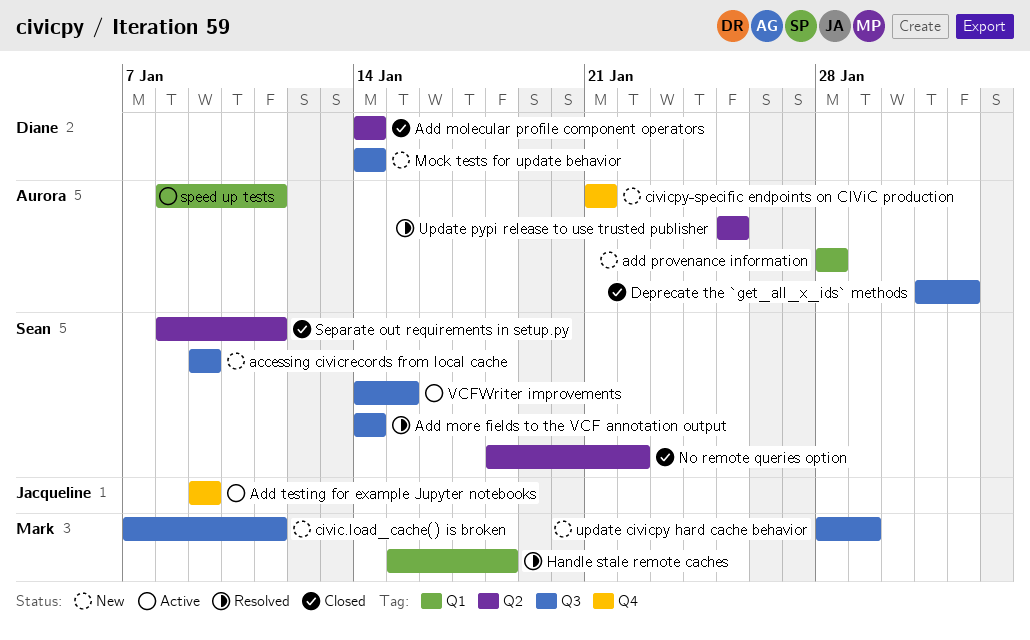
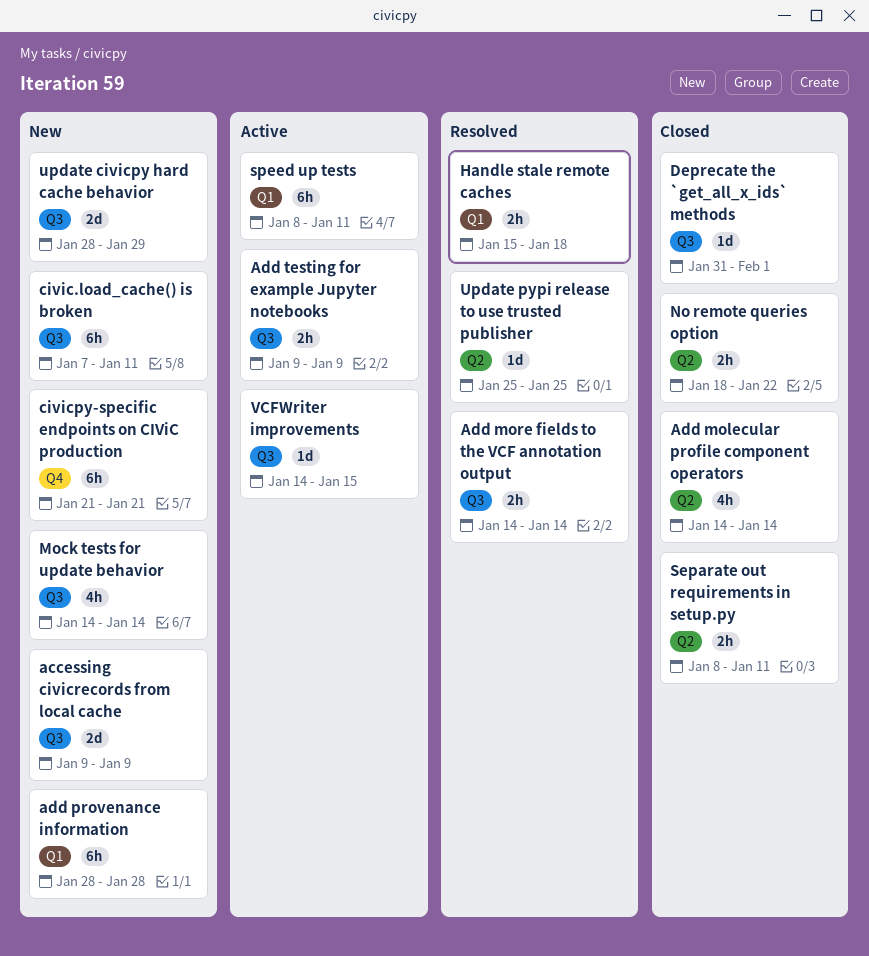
Add testing for example Jupyter notebooks, label: Q4 -> Q3

